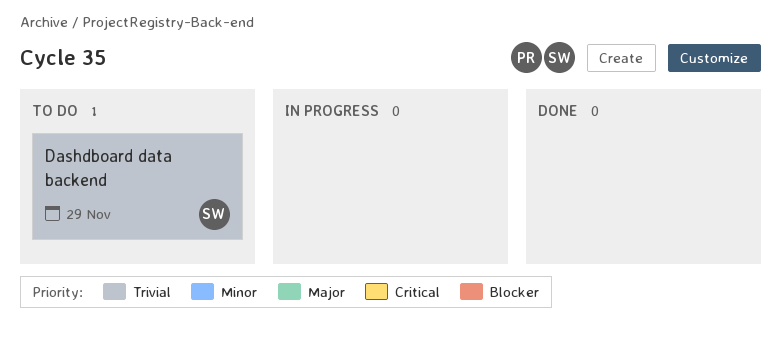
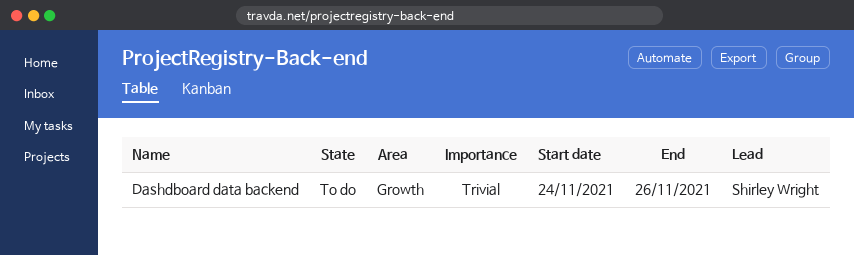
Dashdboard data backend, due: Nov 29 -> Nov 26

